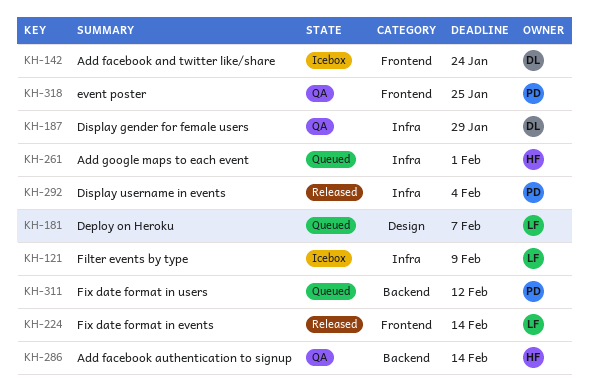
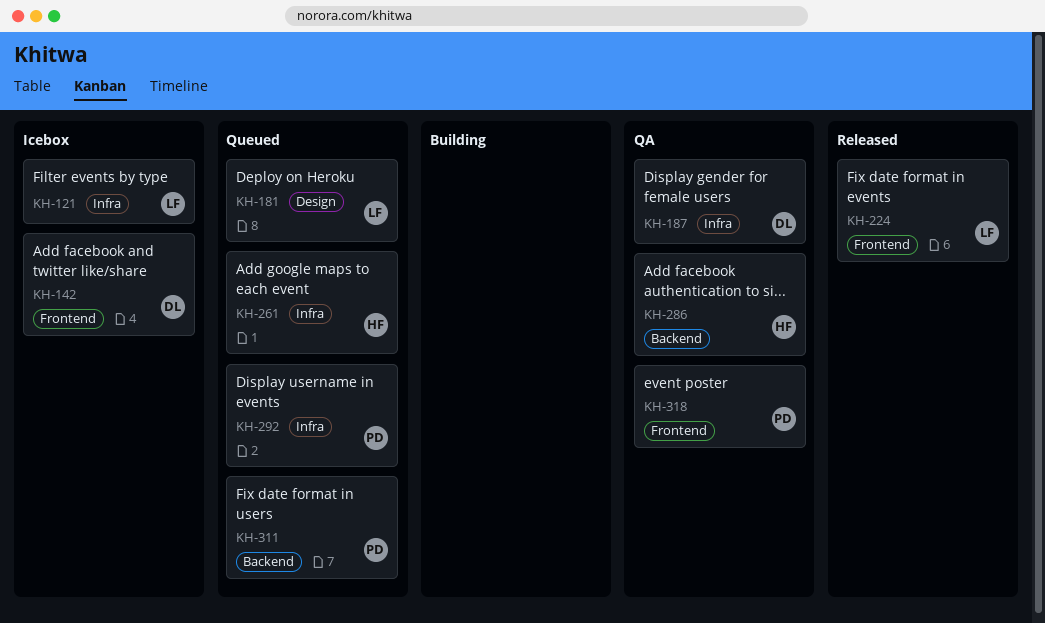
KH-292, status: Released -> Queued

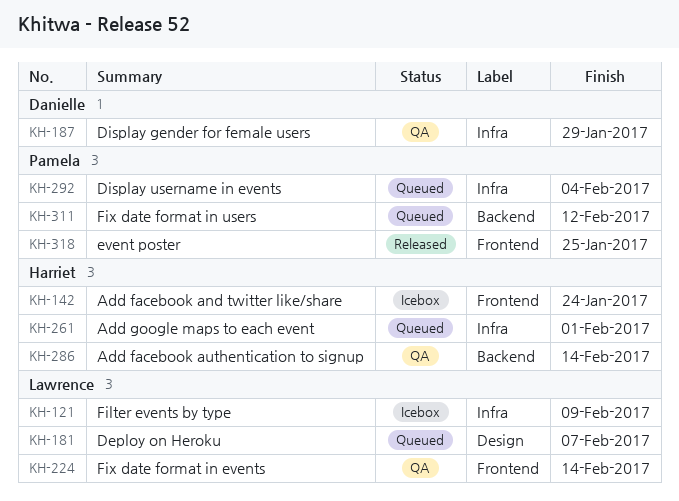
KH-142, owner: Danielle -> Harriet
KH-224, status: Released -> QA
KH-318, status: QA -> Released

